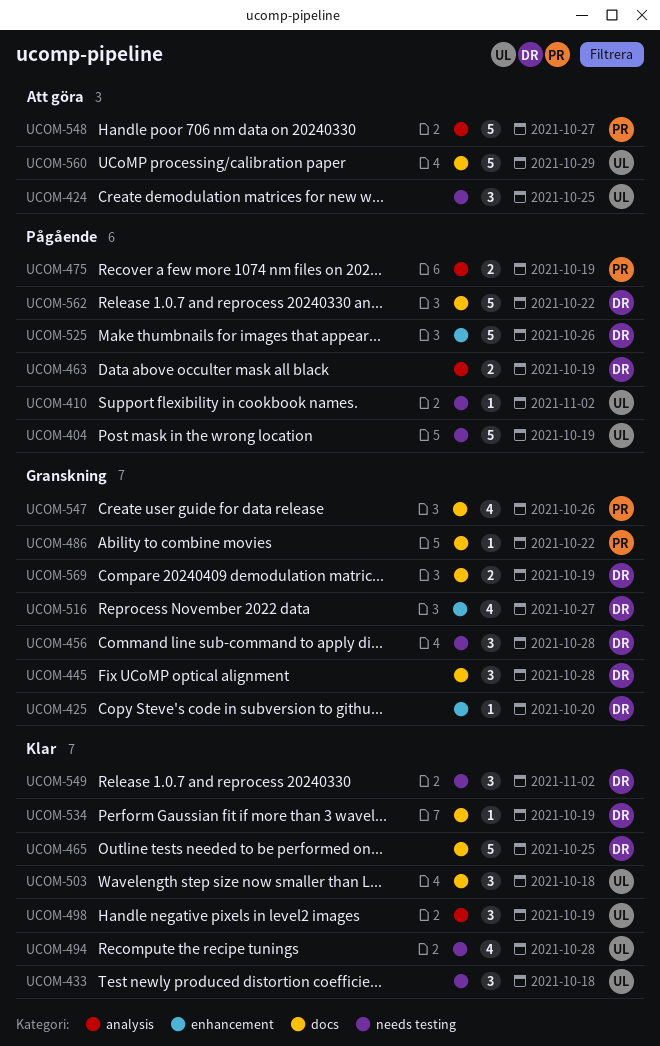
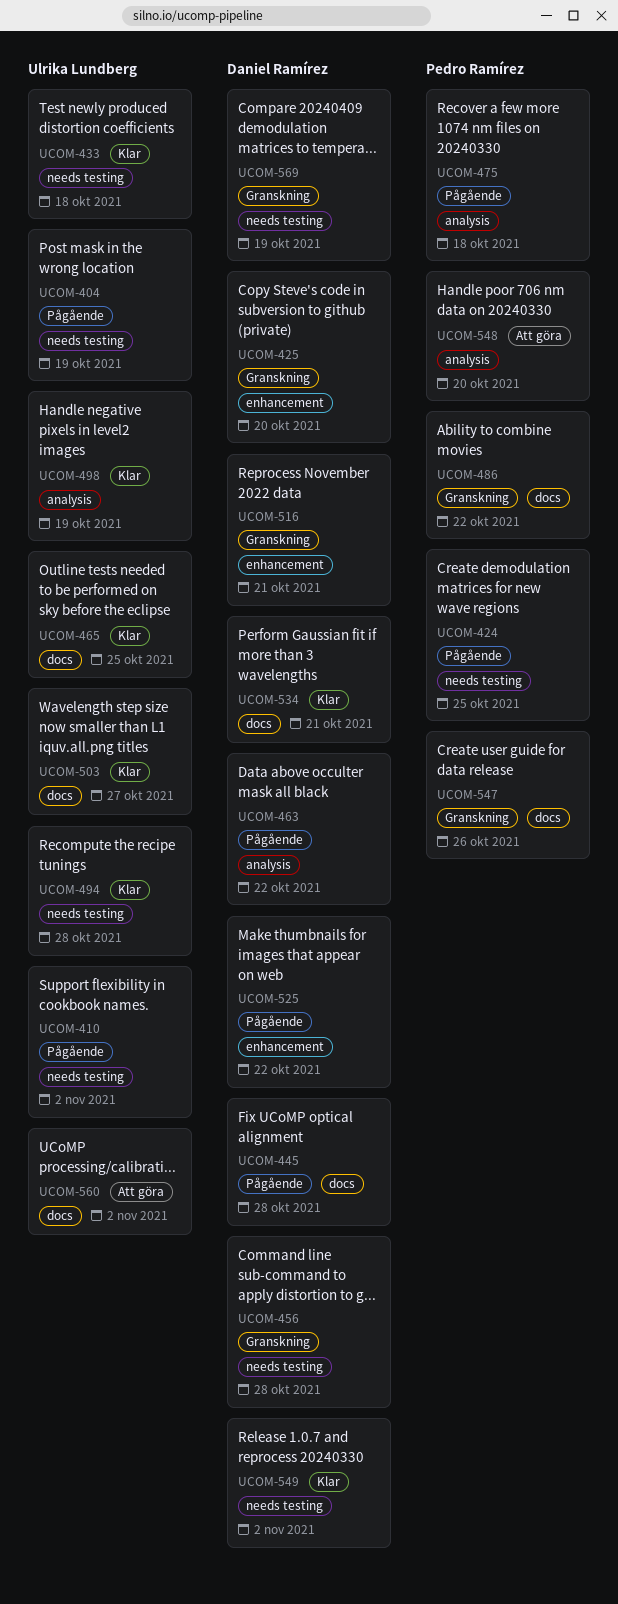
UCOM-424, status: Att göra -> Pågående
UCOM-424, owner: Ulrika Lundberg -> Pedro Ramírez
UCOM-445, status: Granskning -> Pågående
UCOM-463, due: Oct 19 -> Oct 22
UCOM-465, owner: Daniel Ramírez -> Ulrika Lundberg
UCOM-475, due: Oct 19 -> Oct 18
UCOM-503, due: Oct 18 -> Oct 27
UCOM-516, due: Oct 27 -> Oct 21
UCOM-525, due: Oct 26 -> Oct 22
UCOM-534, due: Oct 19 -> Oct 21
UCOM-548, due: Oct 27 -> Oct 20
UCOM-560, due: Oct 29 -> Nov 2
UCOM-562: present -> none
UCOM-569, label: docs -> needs testing

